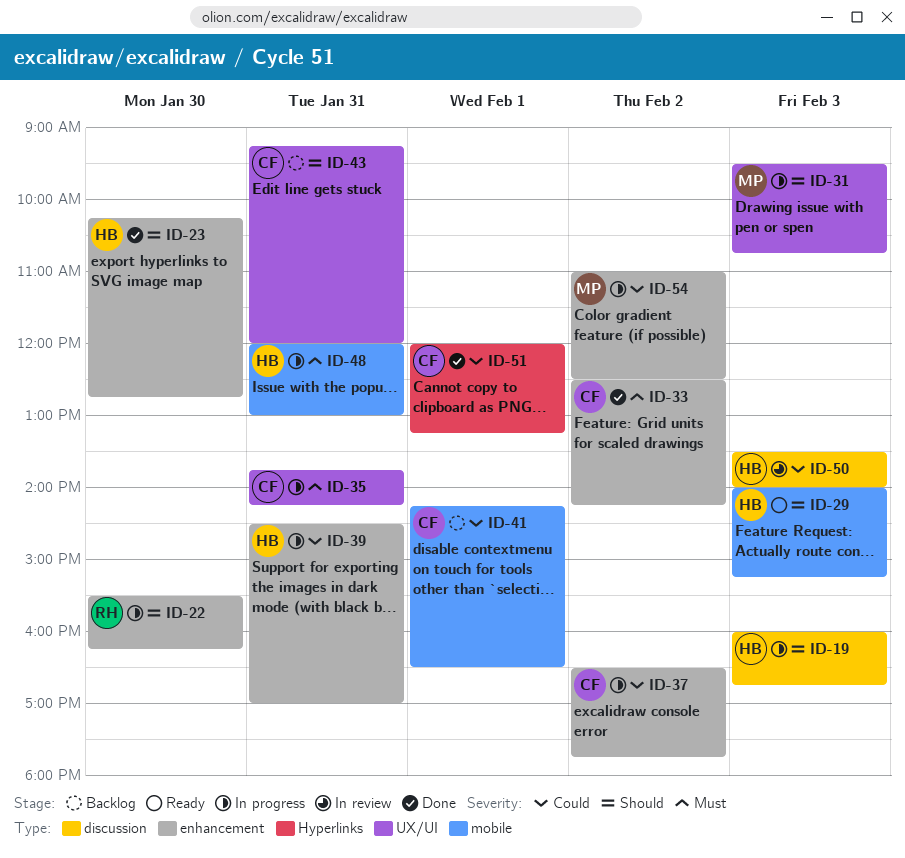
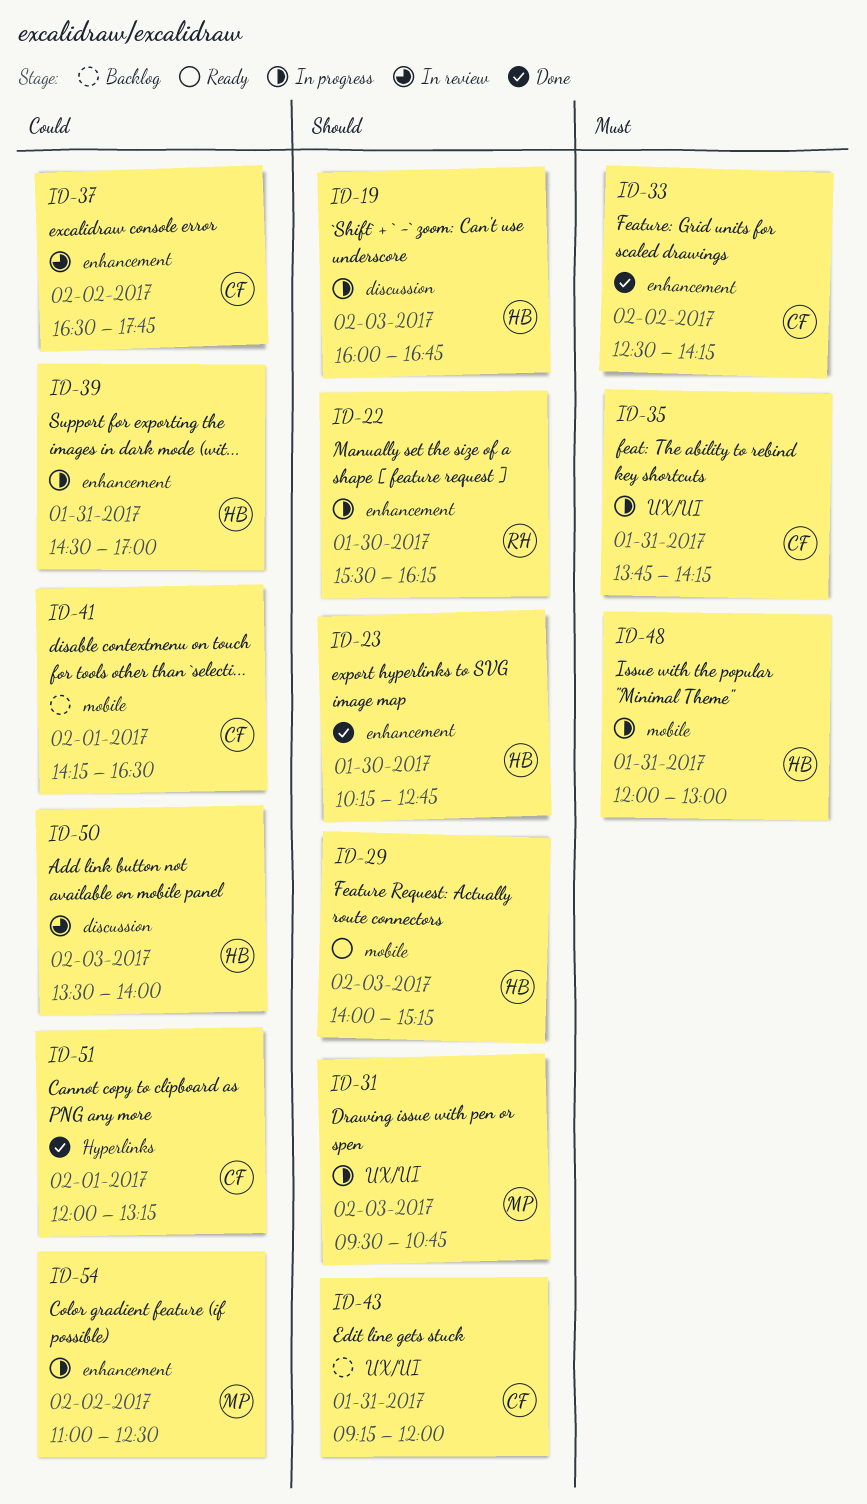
ID-37, status: In progress -> In review

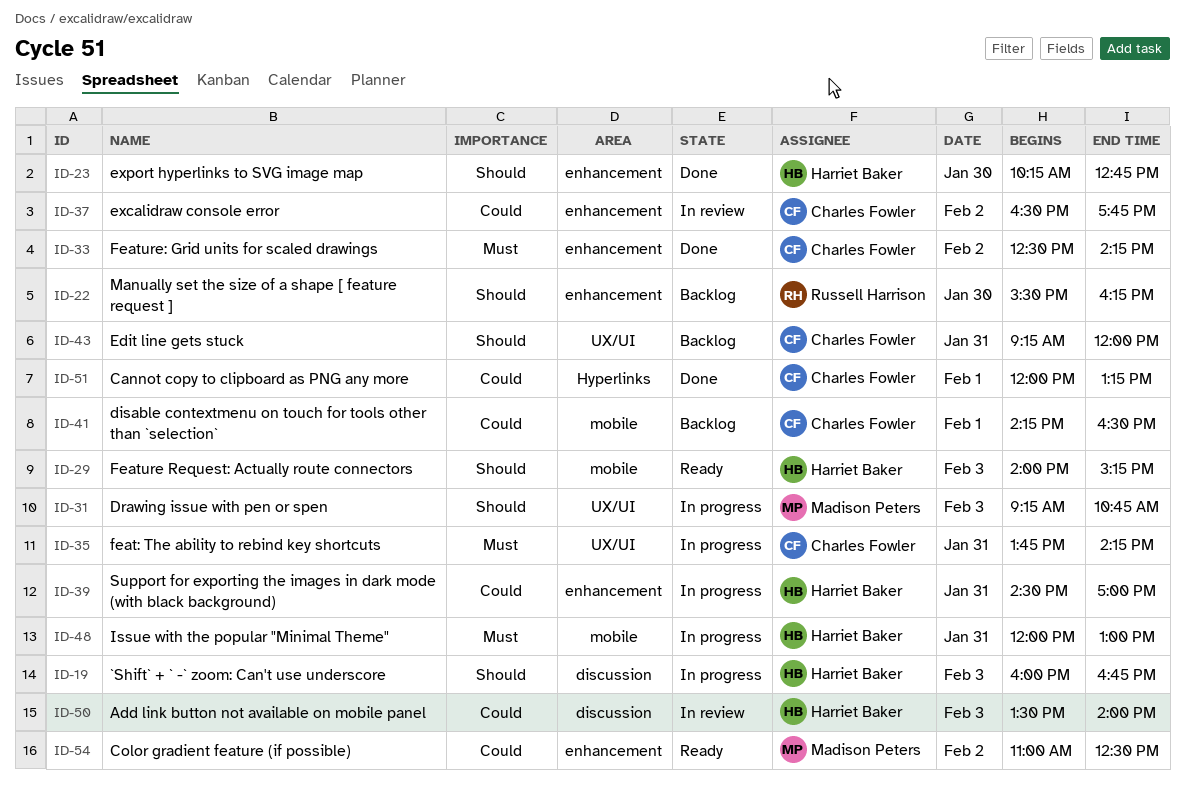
ID-22, status: In progress -> Backlog
ID-31, begins: 09:30 -> 09:15
ID-54, status: In progress -> Ready

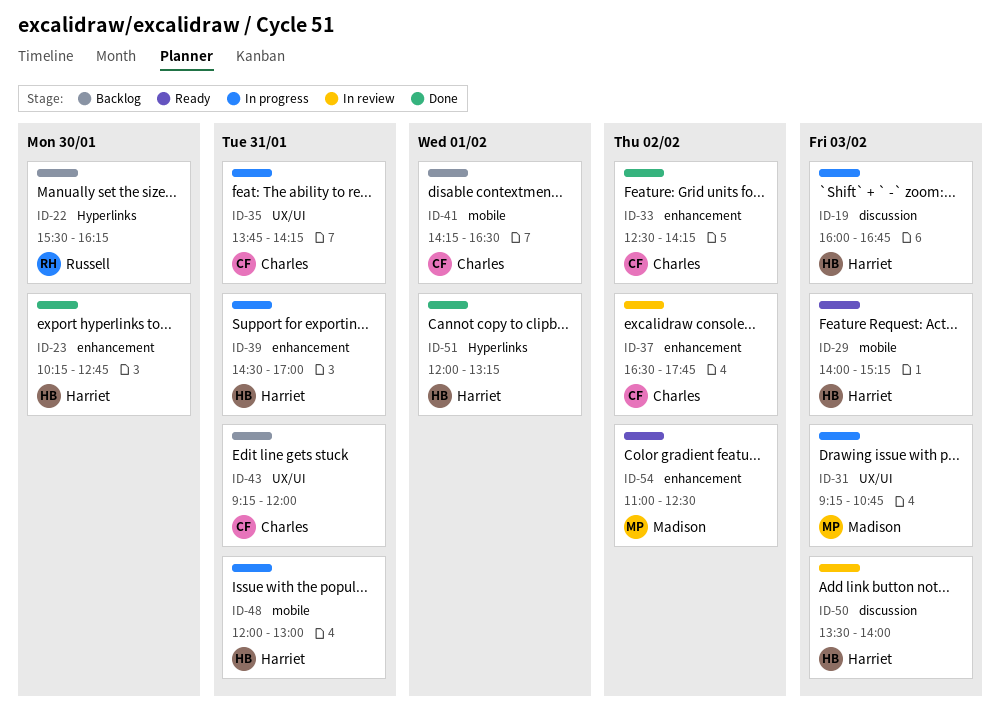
ID-22, label: enhancement -> Hyperlinks
ID-51, owner: Charles Fowler -> Harriet Baker

